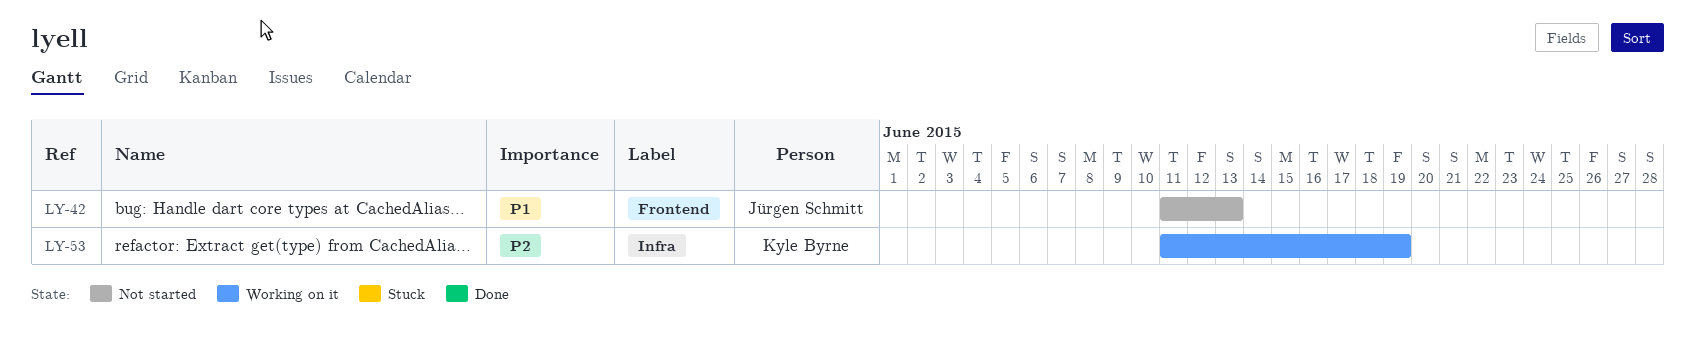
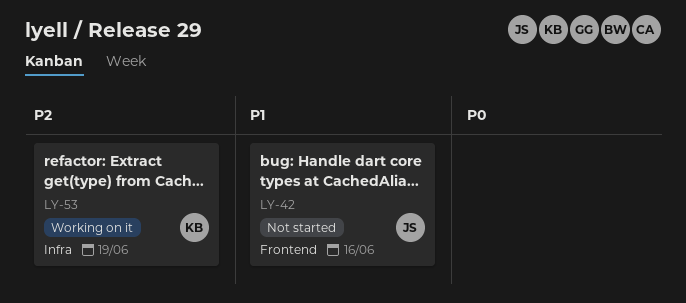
LY-42, due: Jun 13 -> Jun 16

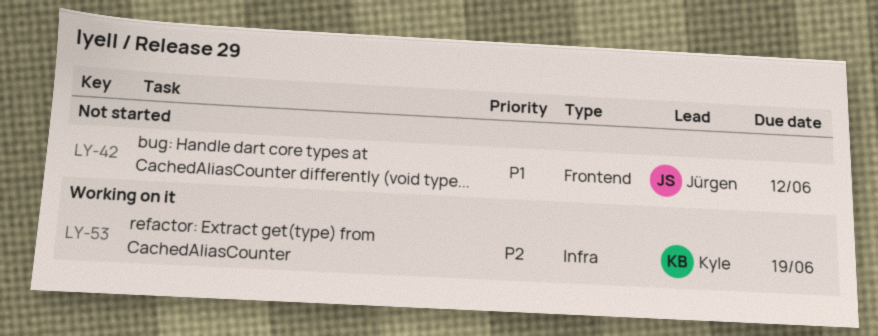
LY-42, due: Jun 16 -> Jun 12

